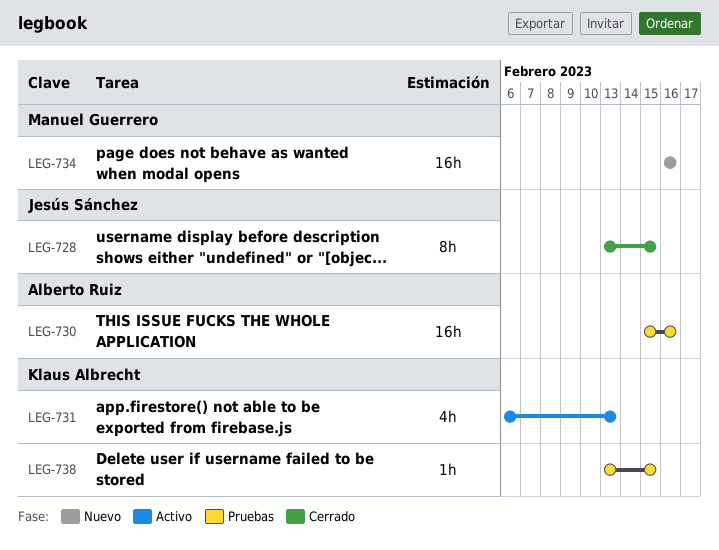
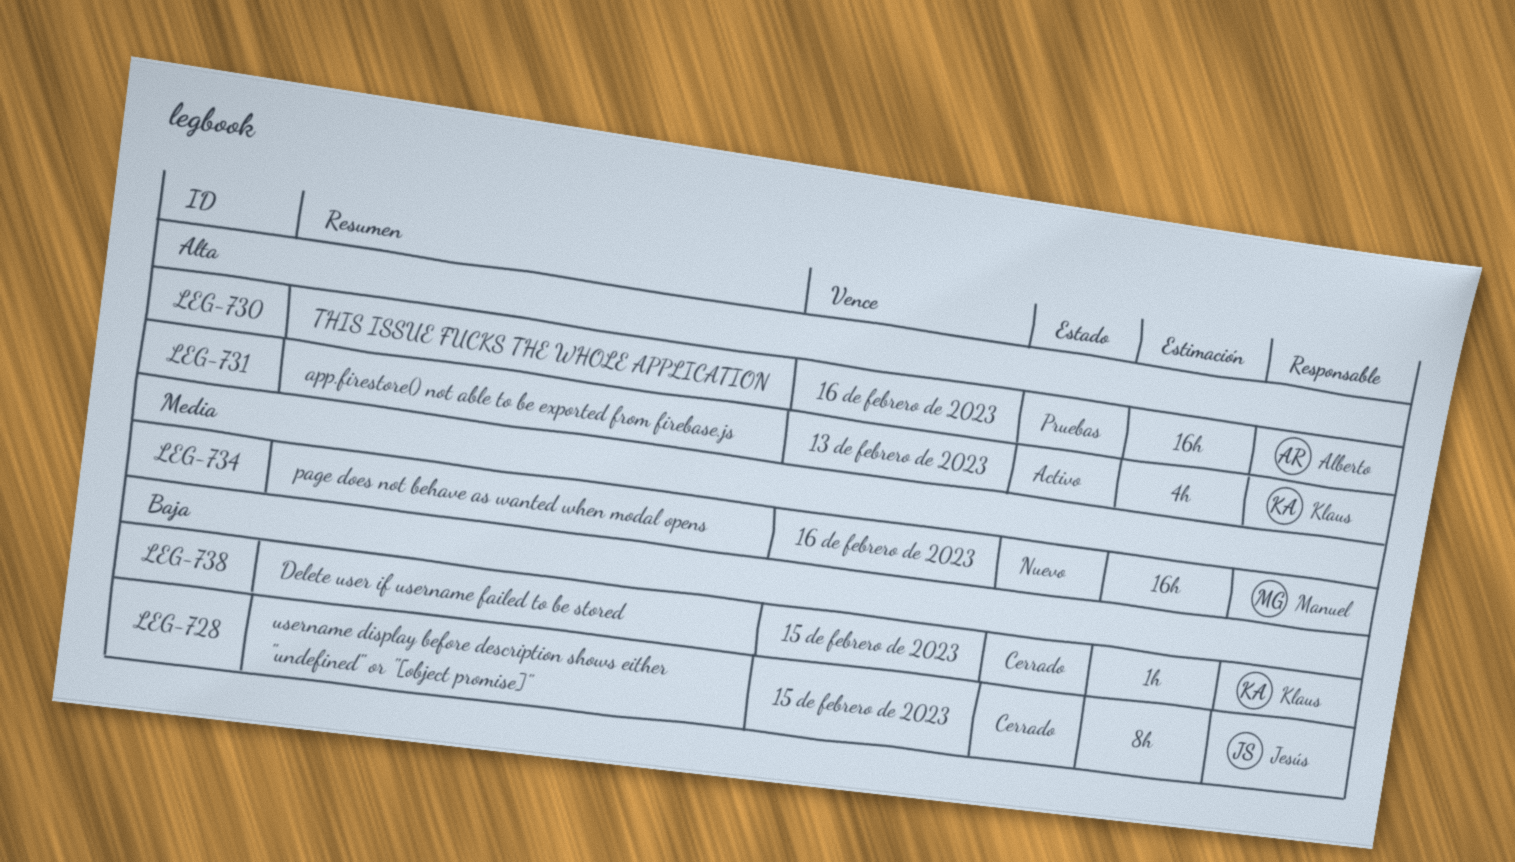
LEG-738, status: Pruebas -> Cerrado

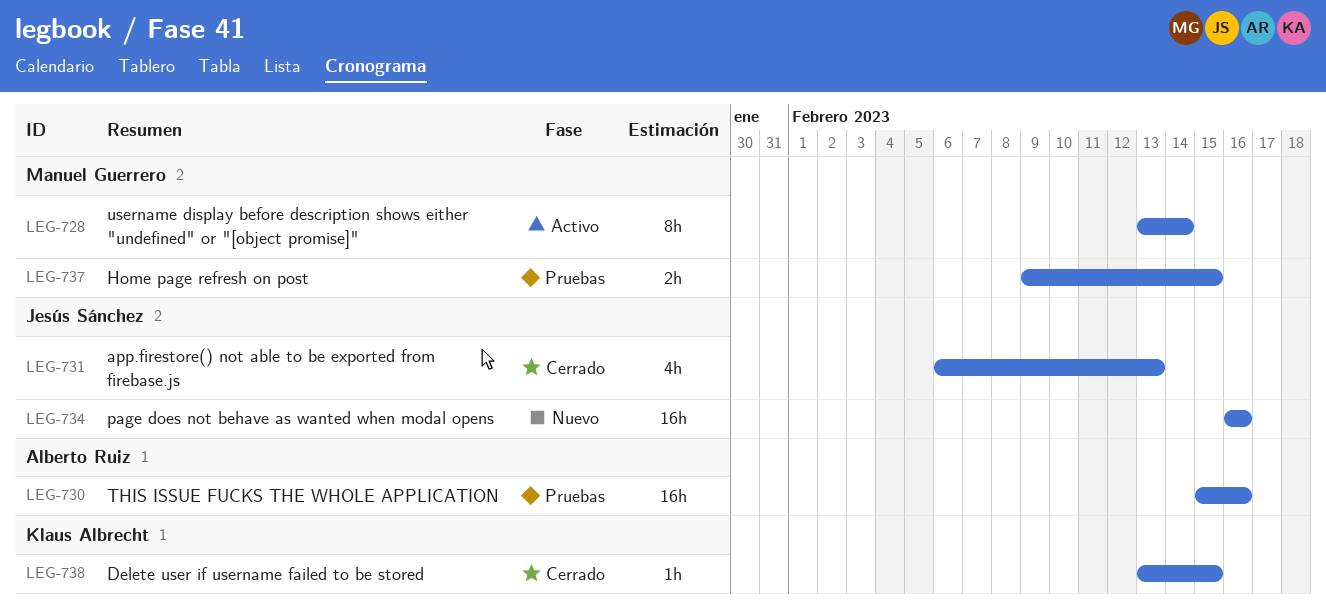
LEG-728, status: Cerrado -> Activo
LEG-728, owner: Jesús Sánchez -> Manuel Guerrero
LEG-728, due: Feb 15 -> Feb 14
LEG-731, status: Activo -> Cerrado
LEG-731, owner: Klaus Albrecht -> Jesús Sánchez
LEG-734, owner: Manuel Guerrero -> Jesús Sánchez
LEG-737: none -> present

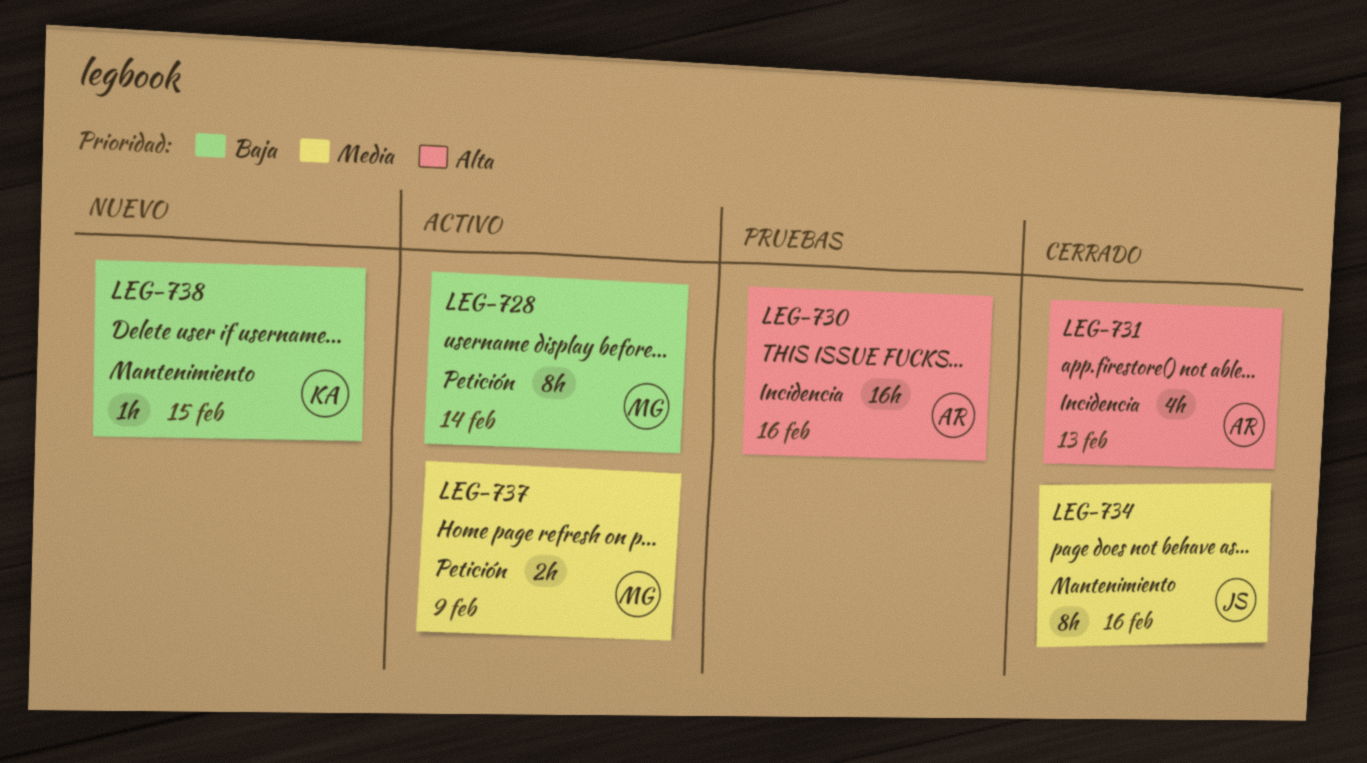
LEG-731, owner: Jesús Sánchez -> Alberto Ruiz
LEG-734, status: Nuevo -> Cerrado
LEG-734, estimate: 16h -> 8h
LEG-737, status: Pruebas -> Activo
LEG-737, due: Feb 15 -> Feb 9
LEG-738, status: Cerrado -> Nuevo

